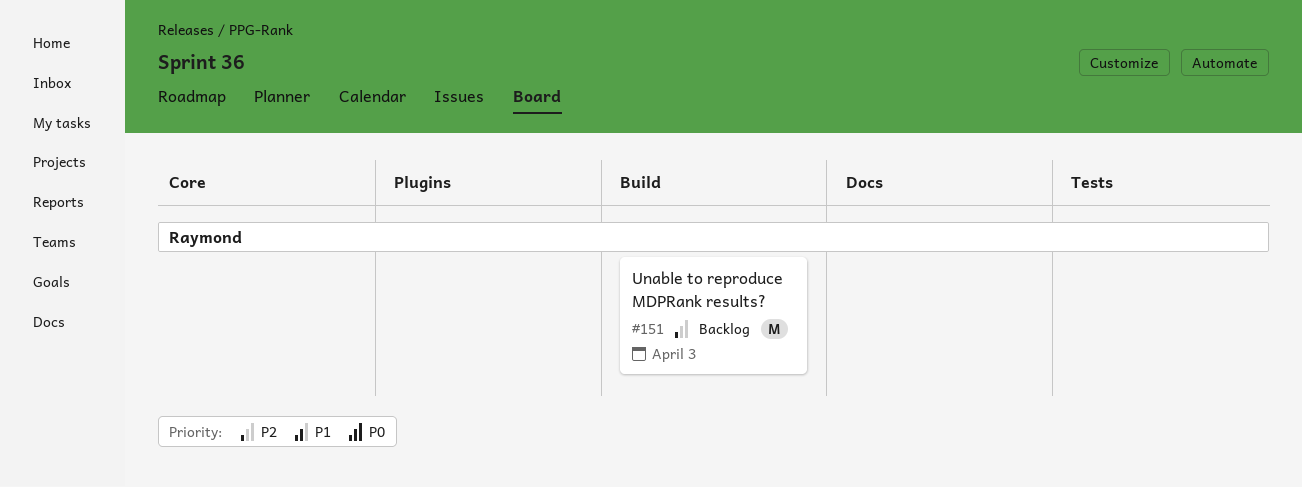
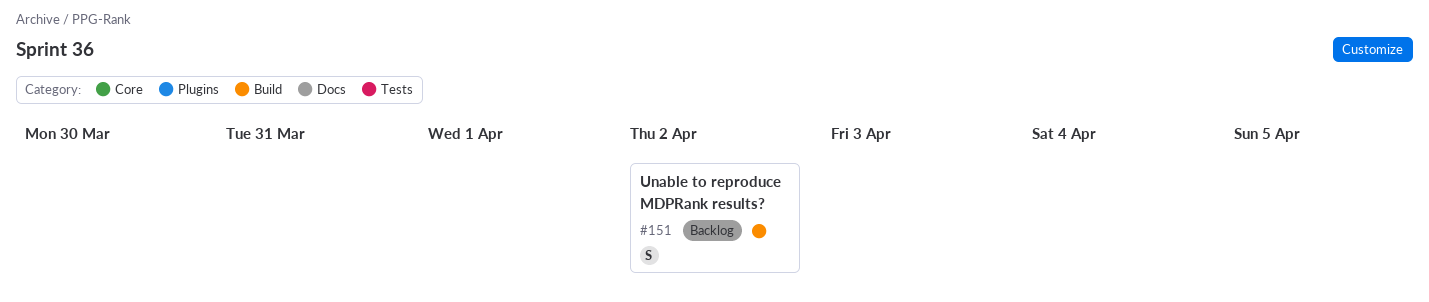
#151, estimate: M -> S
#151, due: Apr 3 -> Apr 2

